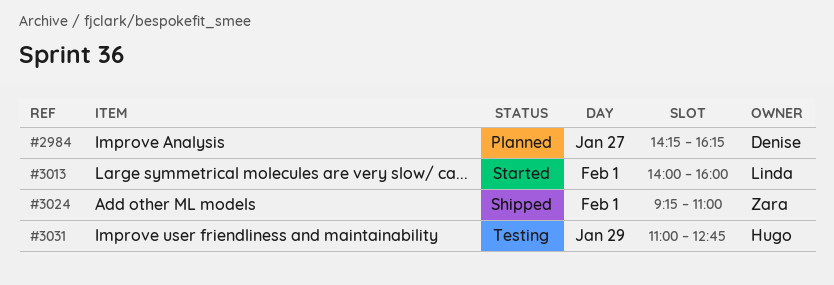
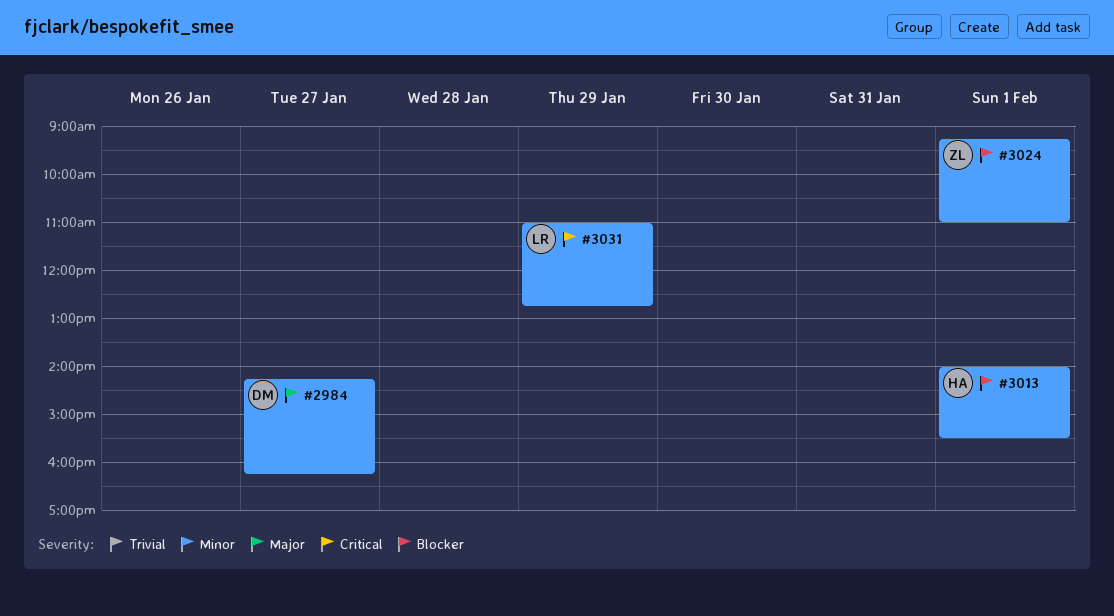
#3013, owner: Linda -> Hugo
#3013, ends: 16:00 -> 15:30
#3031, owner: Hugo -> Linda

